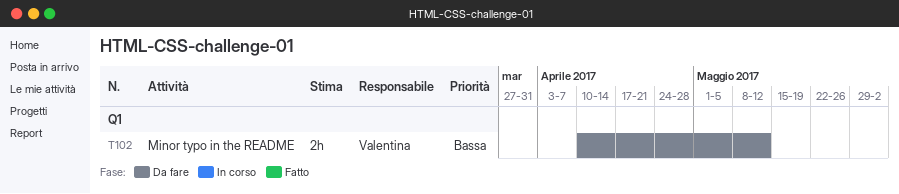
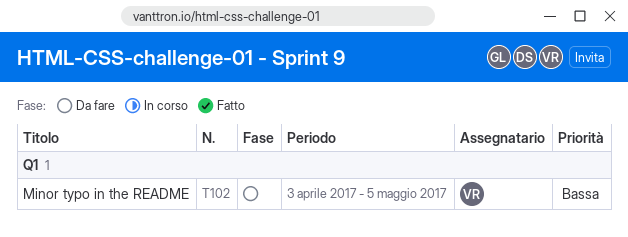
T102, start: Apr 10 -> Apr 3
T102, due: May 12 -> May 5

